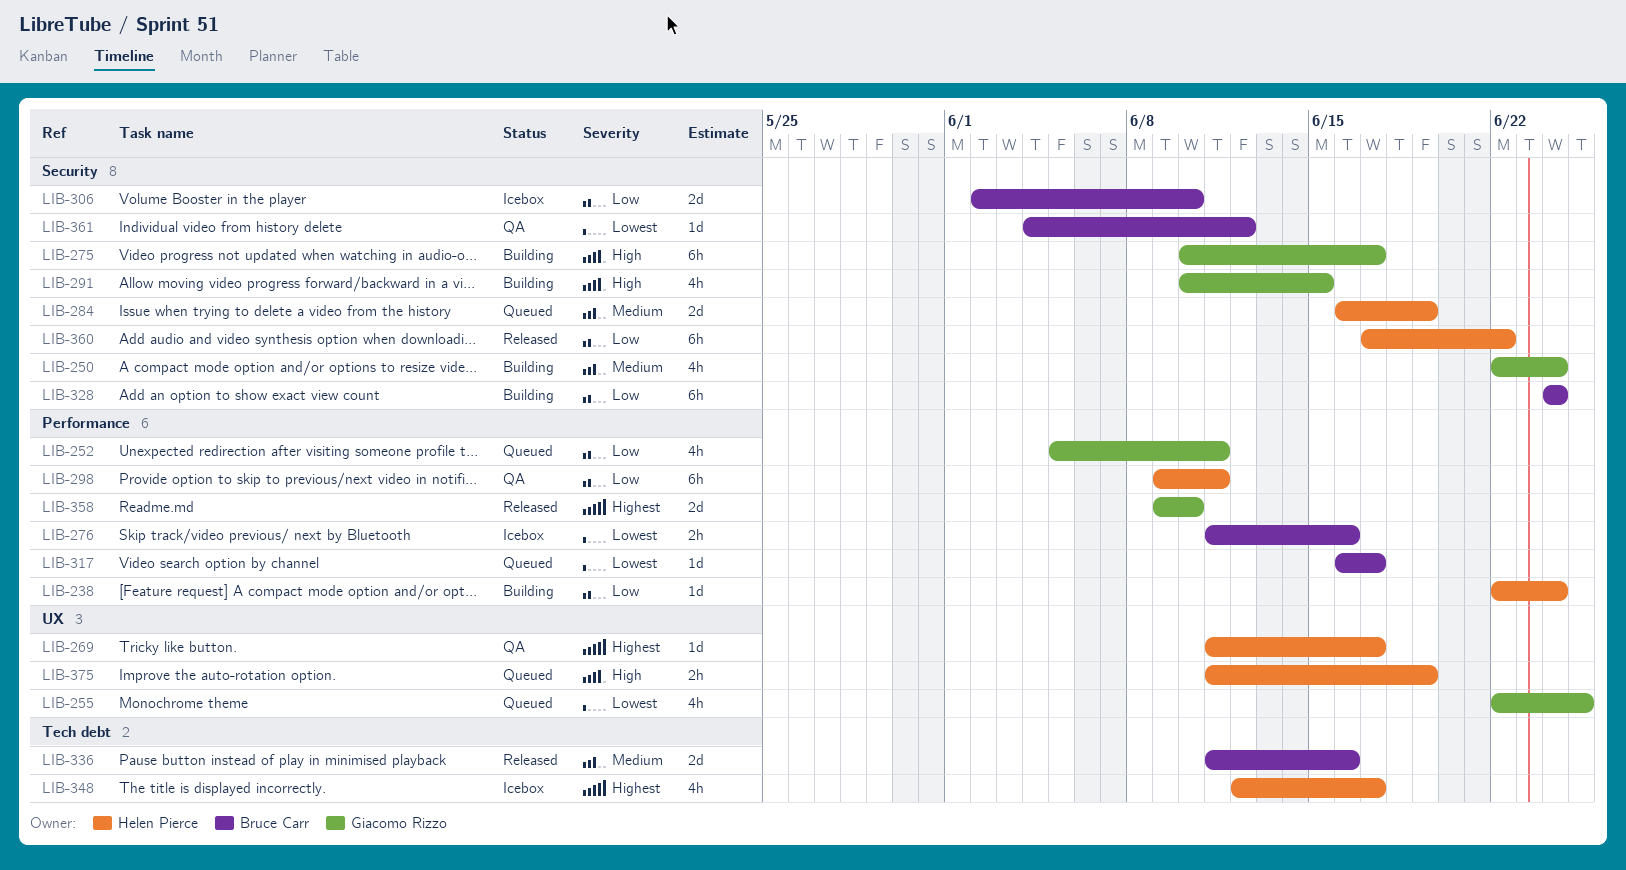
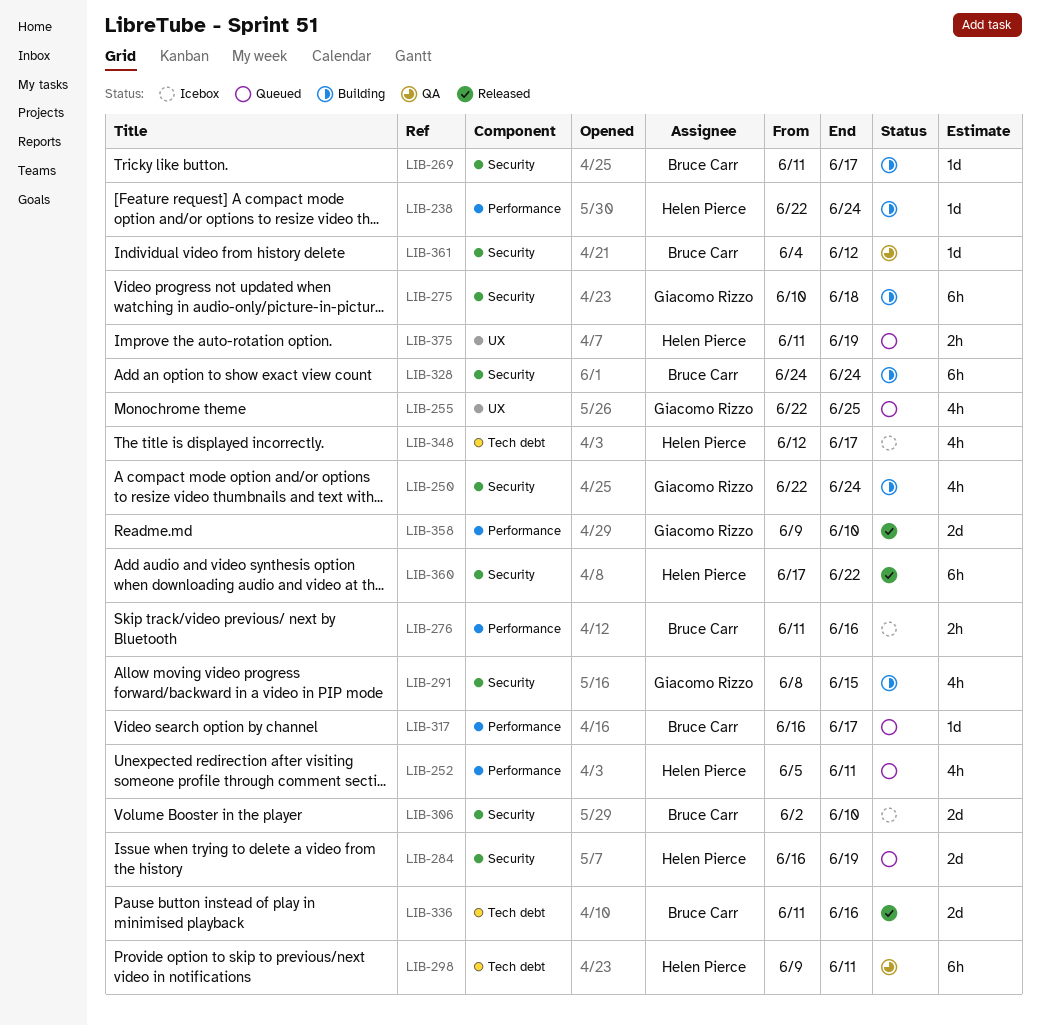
LIB-252, owner: Giacomo Rizzo -> Helen Pierce
LIB-269, status: QA -> Building
LIB-269, owner: Helen Pierce -> Bruce Carr
LIB-269, label: UX -> Security
LIB-275, due: Jun 17 -> Jun 18
LIB-291, start: Jun 10 -> Jun 8
LIB-298, label: Performance -> Tech debt

